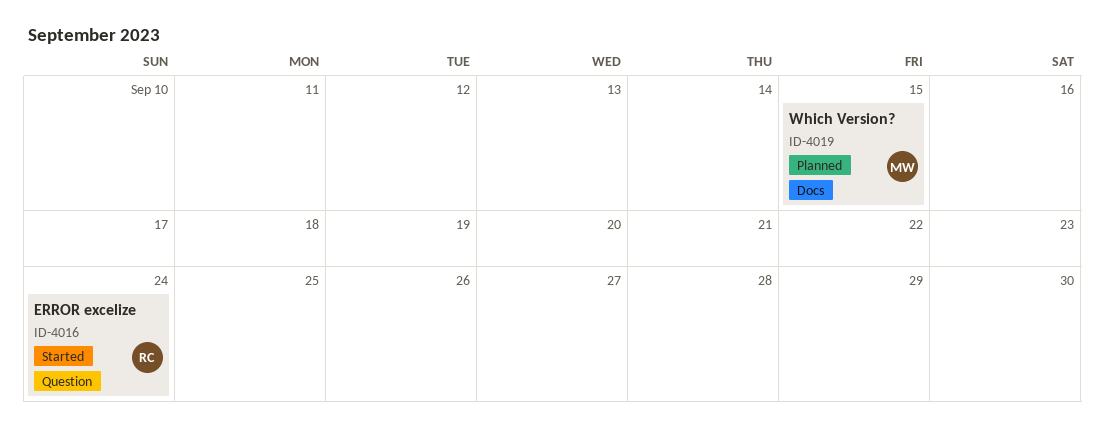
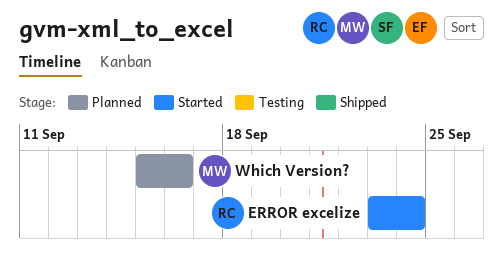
Which Version?, due: Sep 15 -> Sep 16

